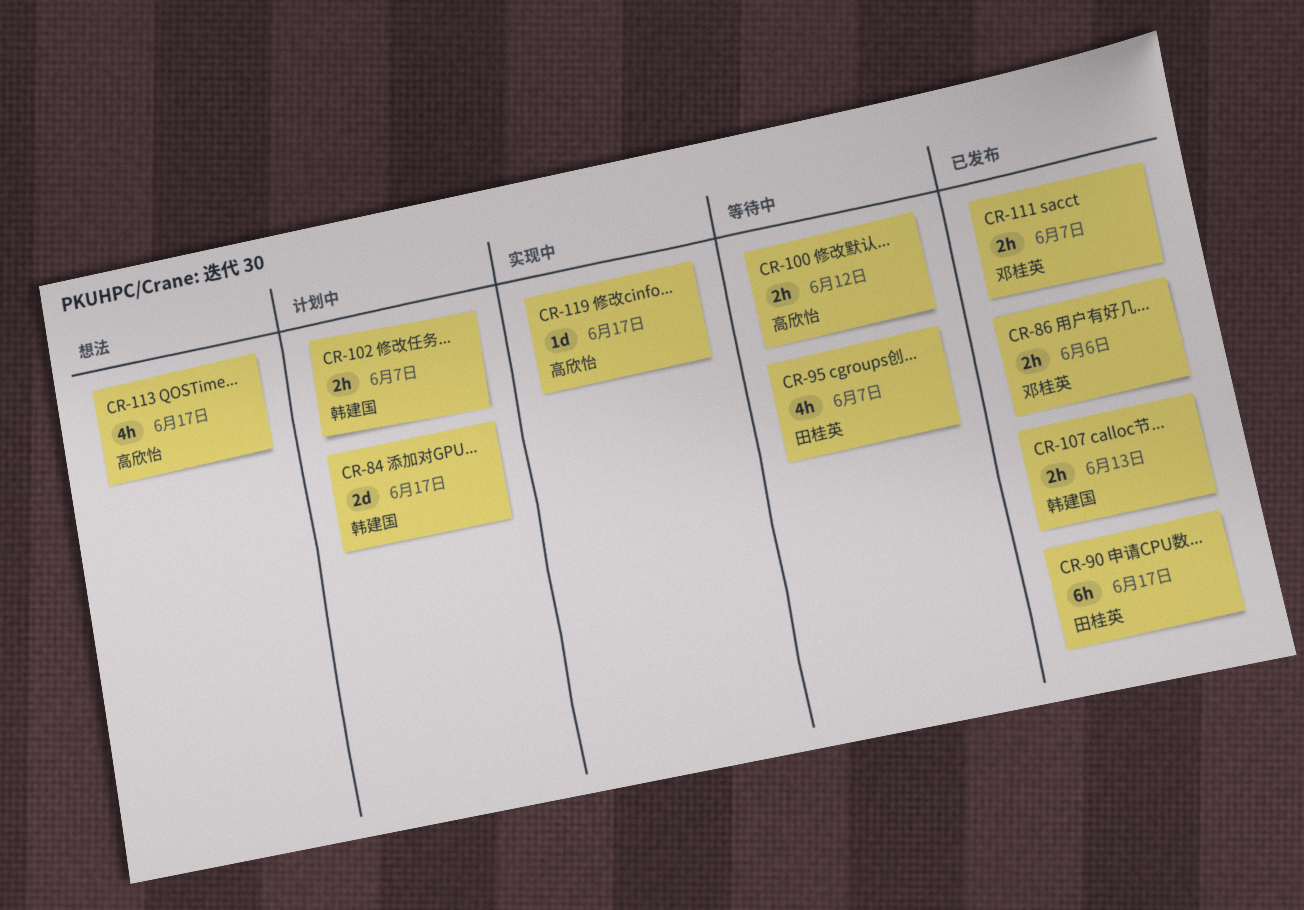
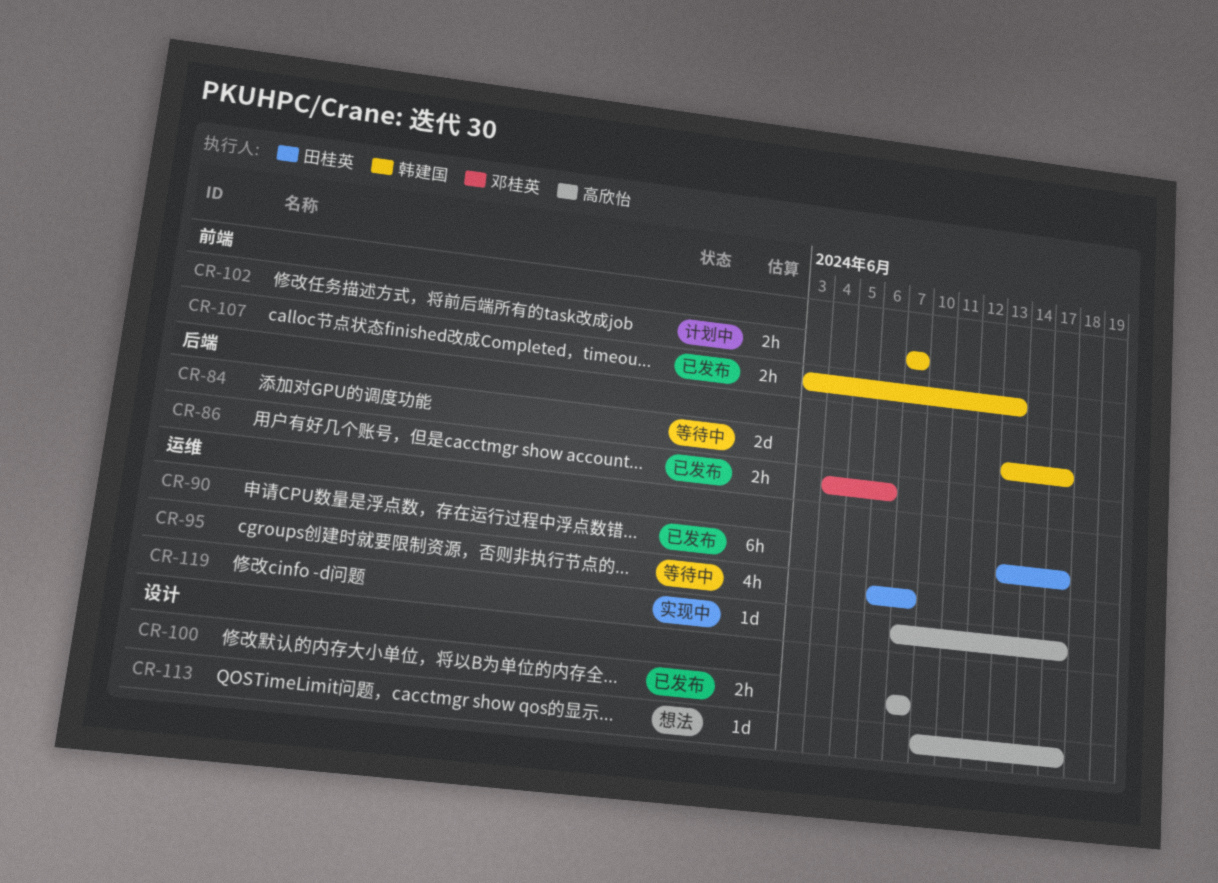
CR-84, status: 计划中 -> 等待中
CR-100, status: 等待中 -> 已发布
CR-100, due: Jun 12 -> Jun 7
CR-111: present -> none
CR-113, estimate: 4h -> 1d

